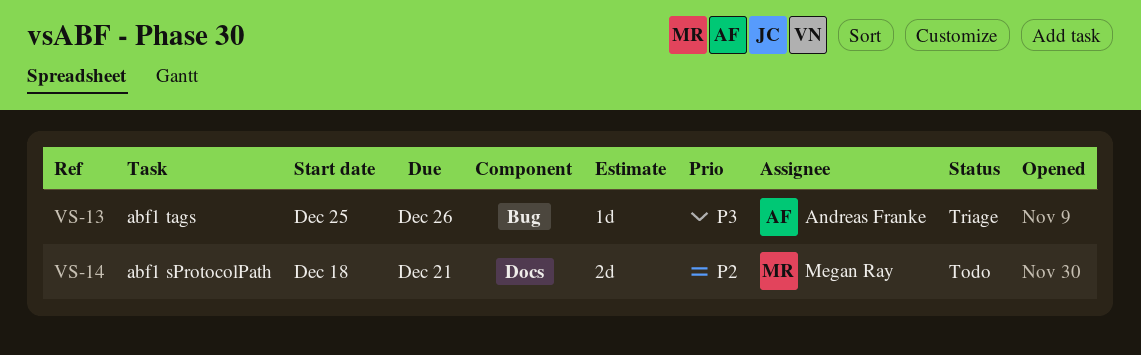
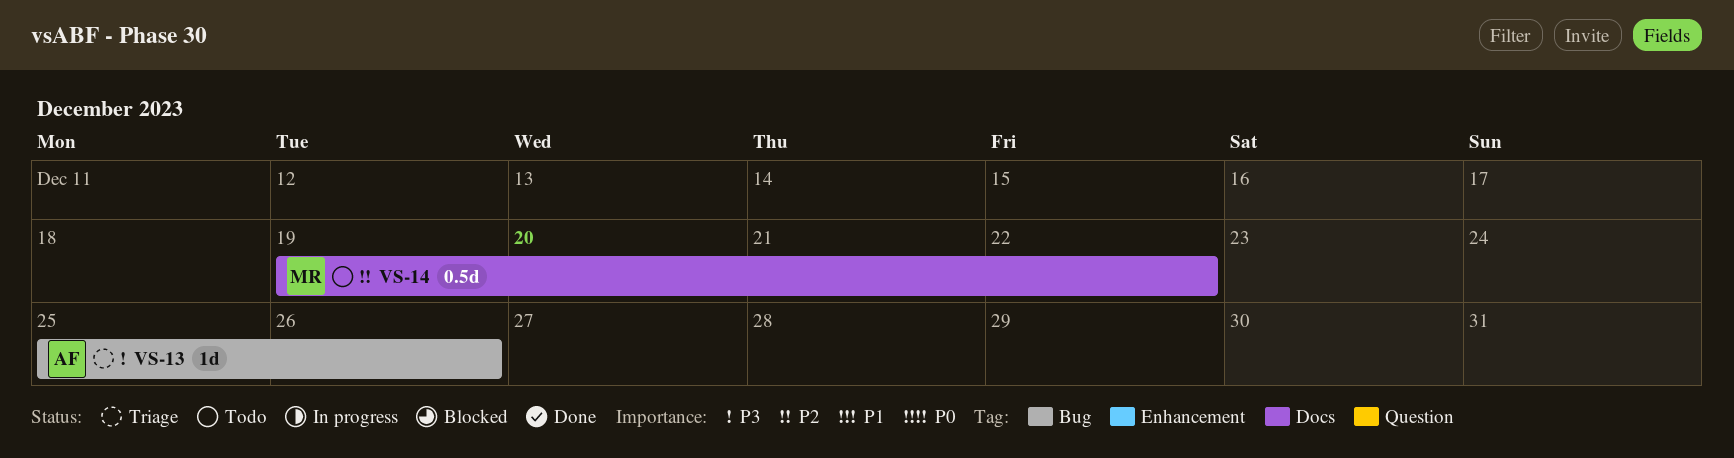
VS-14, estimate: 2d -> 0.5d
VS-14, start: Dec 18 -> Dec 19
VS-14, due: Dec 21 -> Dec 22

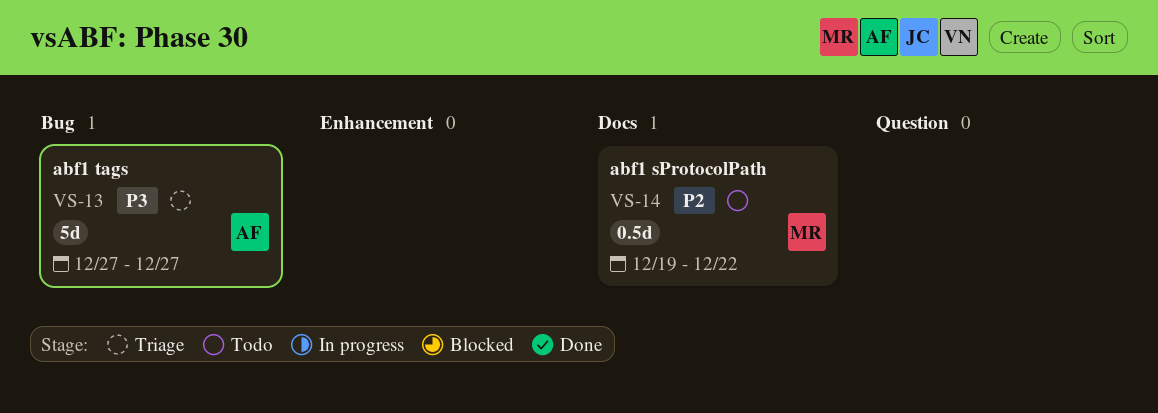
VS-13, estimate: 1d -> 5d
VS-13, start: Dec 25 -> Dec 27
VS-13, due: Dec 26 -> Dec 27

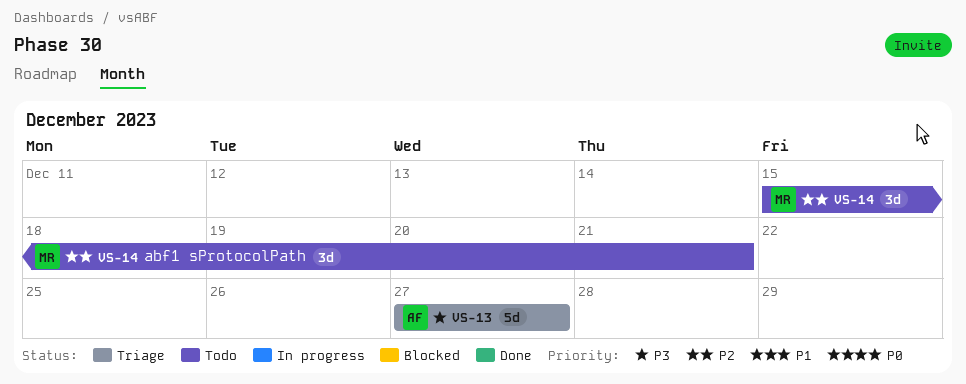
VS-14, estimate: 0.5d -> 3d
VS-14, start: Dec 19 -> Dec 15
VS-14, due: Dec 22 -> Dec 21

